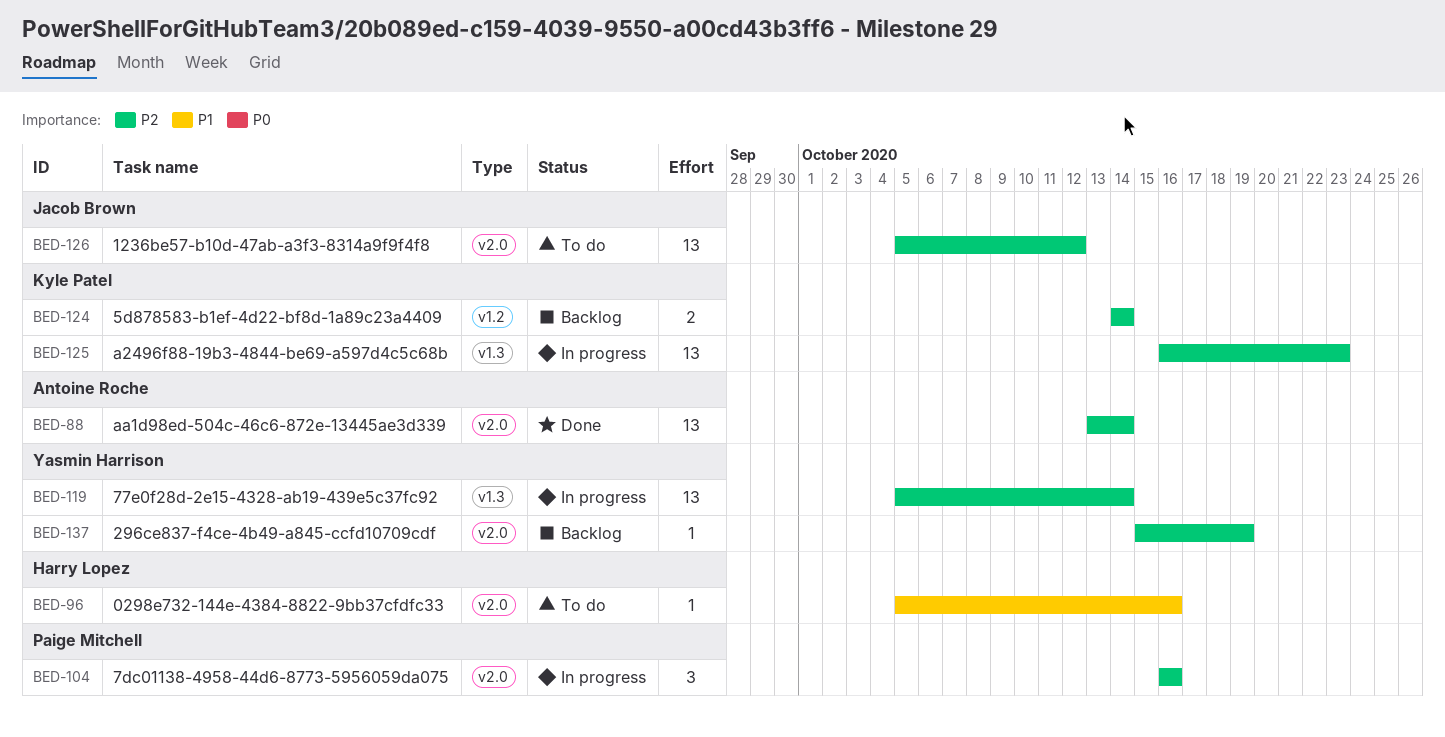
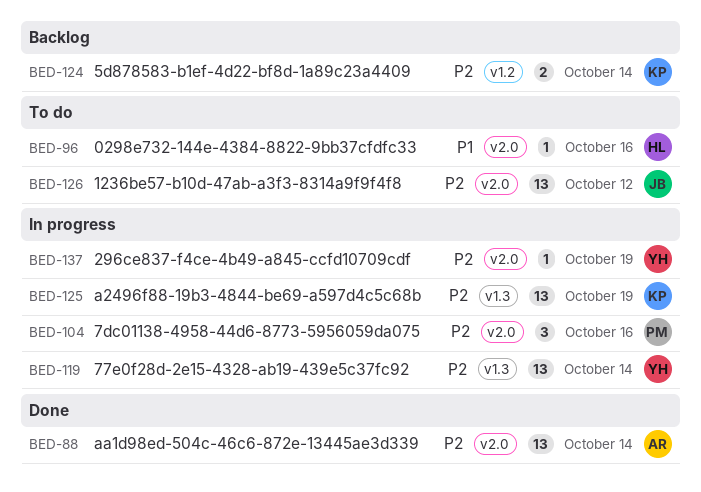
BED-125, due: Oct 23 -> Oct 19
BED-137, status: Backlog -> In progress

